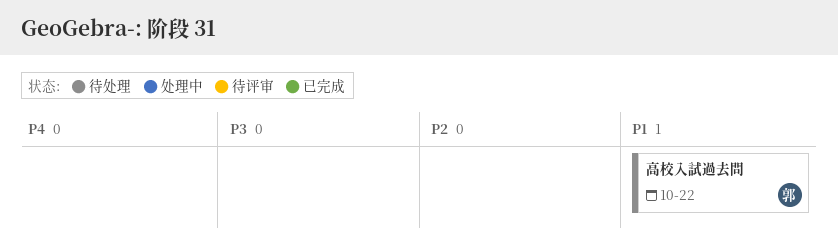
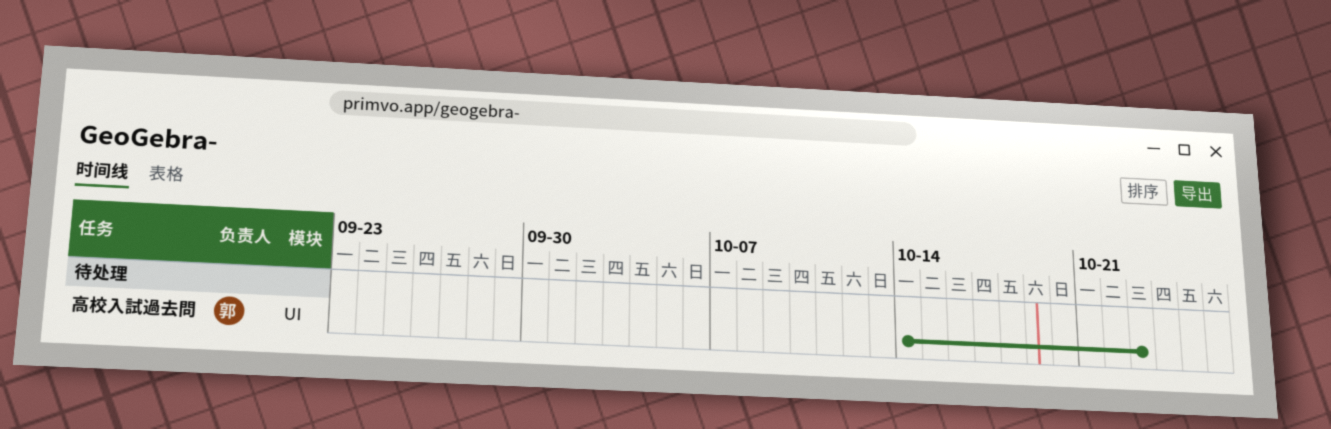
高校入試過去問, due: Oct 22 -> Oct 23

